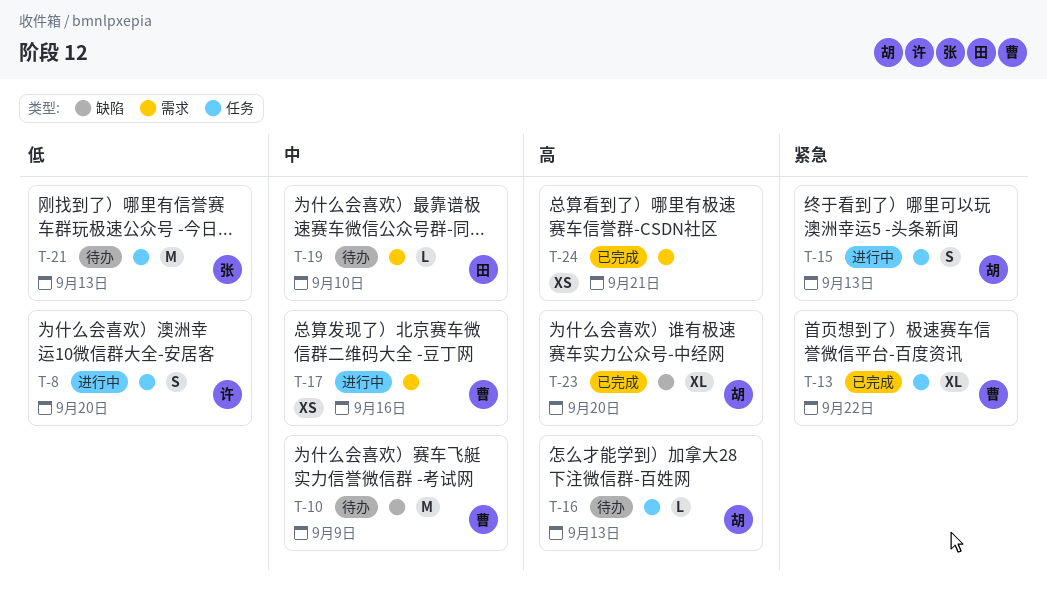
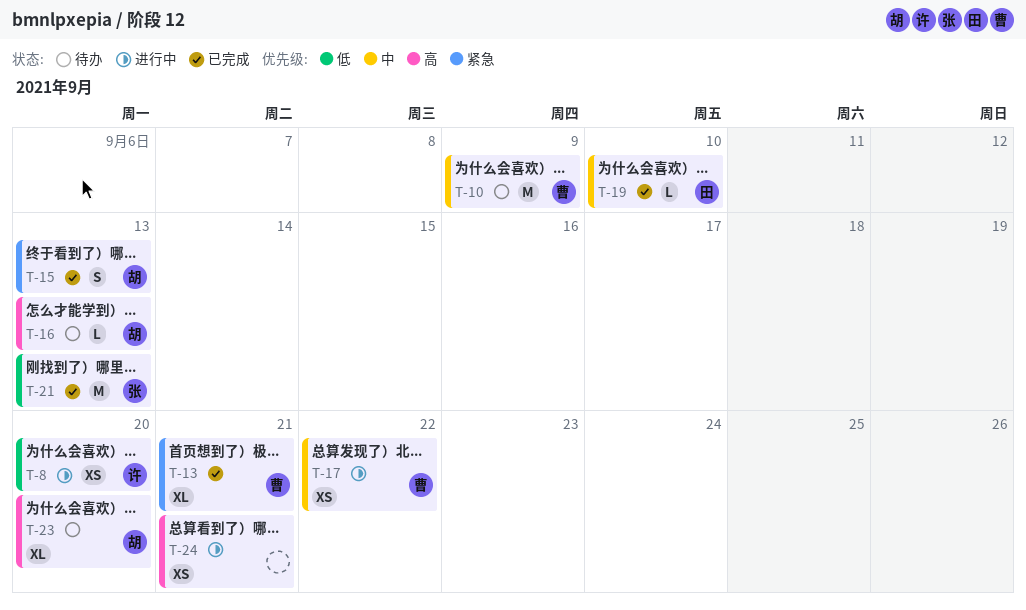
T-8, estimate: S -> XS
T-13, due: Sep 22 -> Sep 21
T-15, status: 进行中 -> 已完成
T-17, due: Sep 16 -> Sep 22
T-19, status: 待办 -> 已完成
T-21, status: 待办 -> 已完成
T-23, status: 已完成 -> 待办
T-24, status: 已完成 -> 进行中

